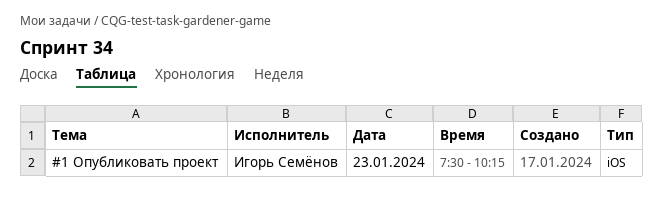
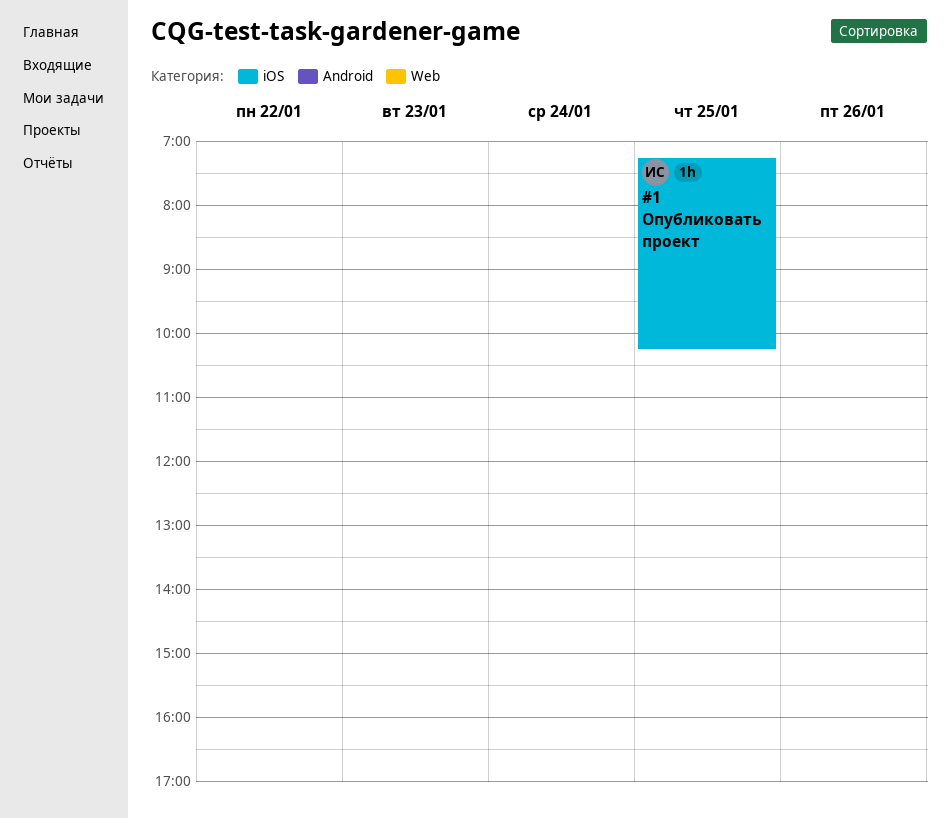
#1 Опубликовать проект, day: Jan 23 -> Jan 25
#1 Опубликовать проект, begins: 07:30 -> 07:15

